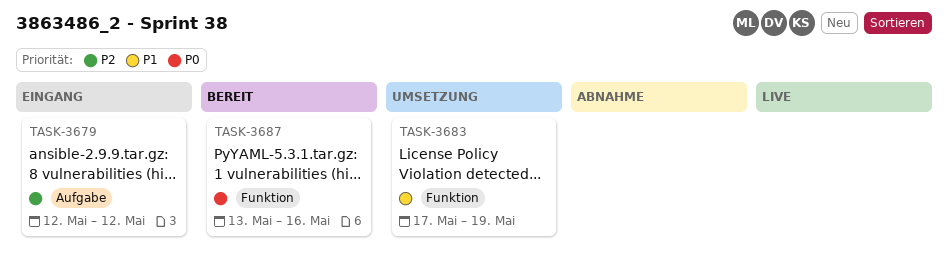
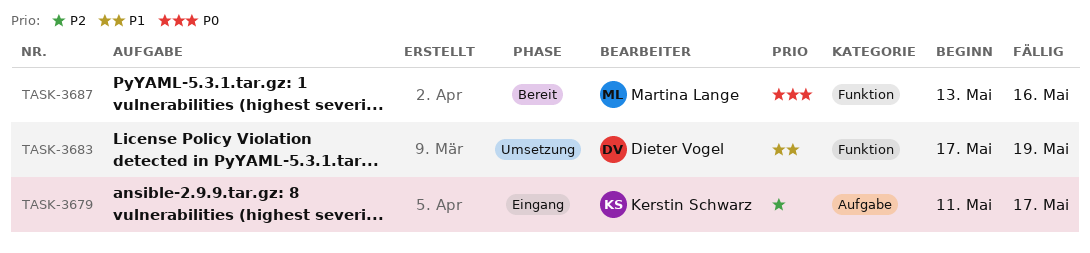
TASK-3679, start: May 12 -> May 11
TASK-3679, due: May 12 -> May 17

